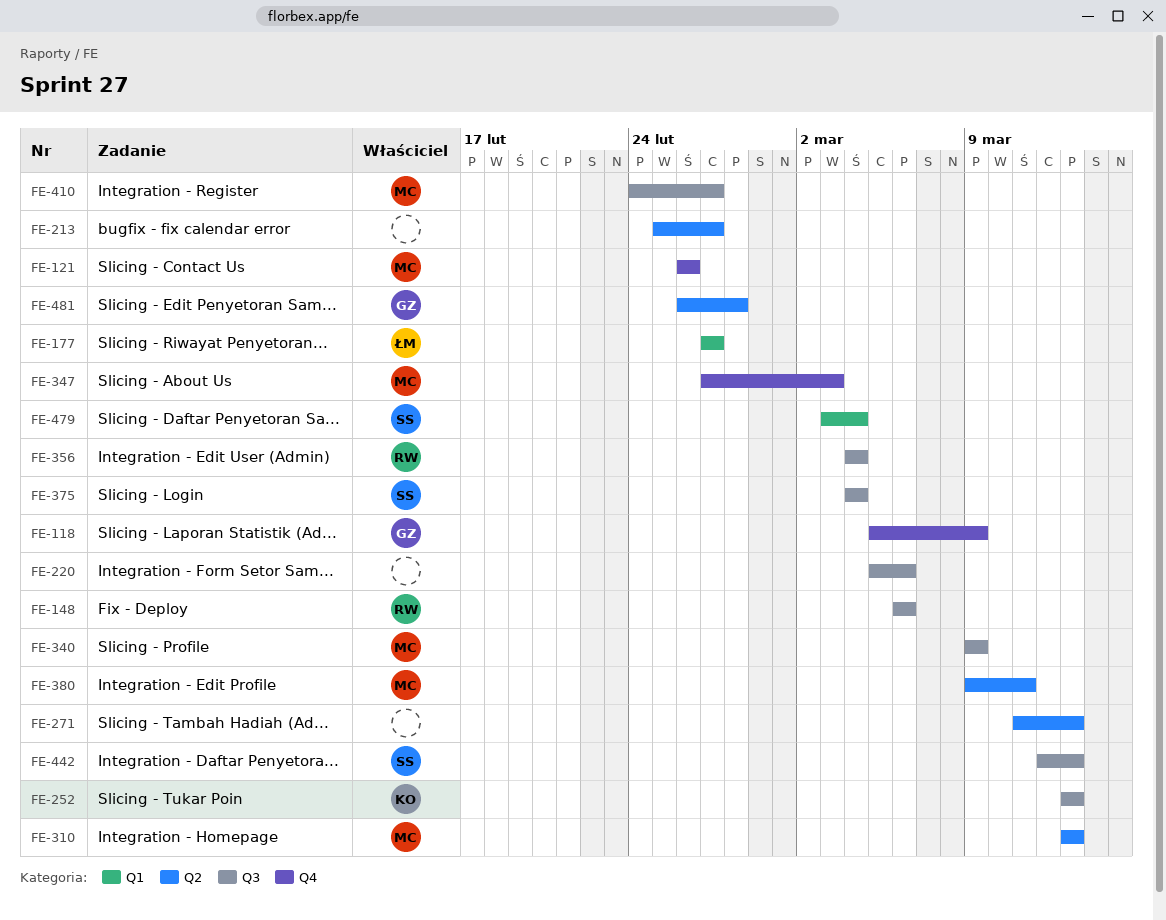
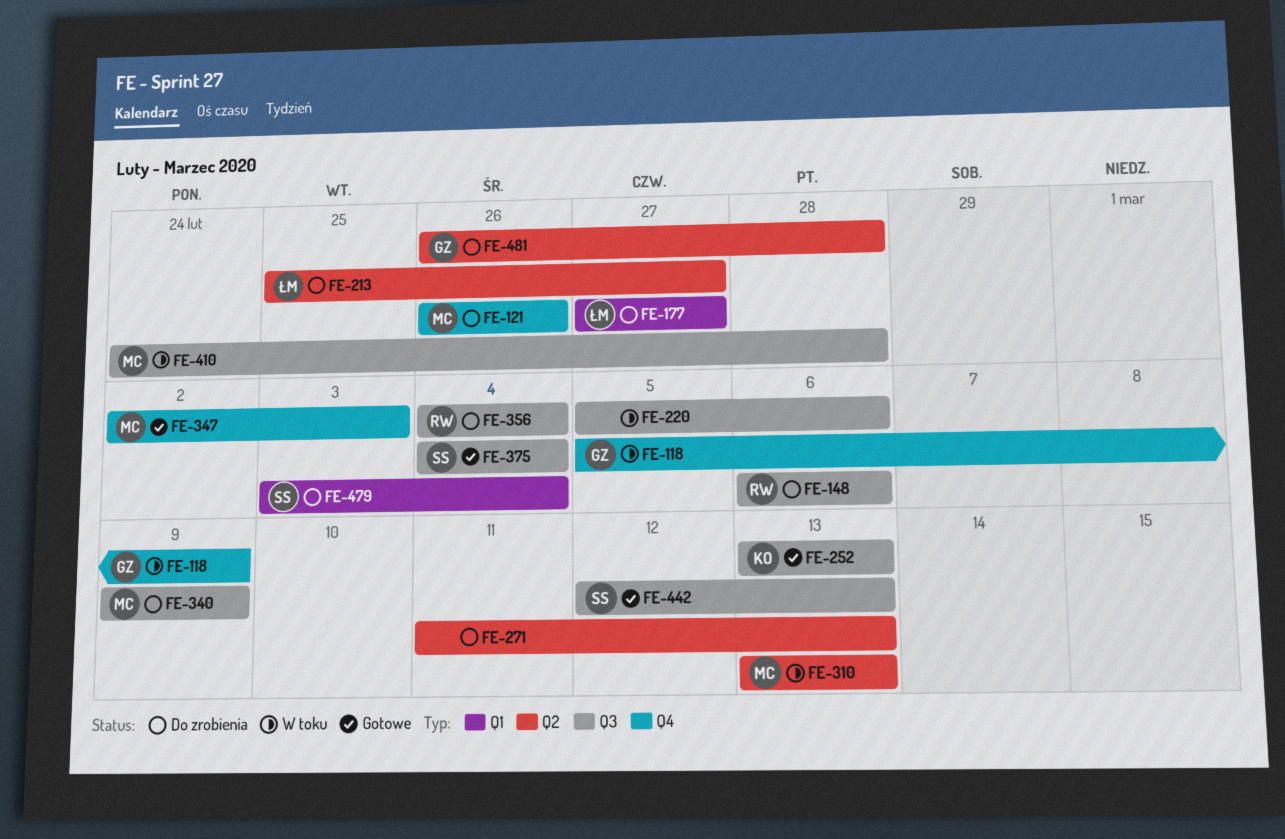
FE-213, owner: none -> ŁM
FE-347, start: Feb 27 -> Mar 2
FE-380: present -> none
FE-410, due: Feb 27 -> Feb 28

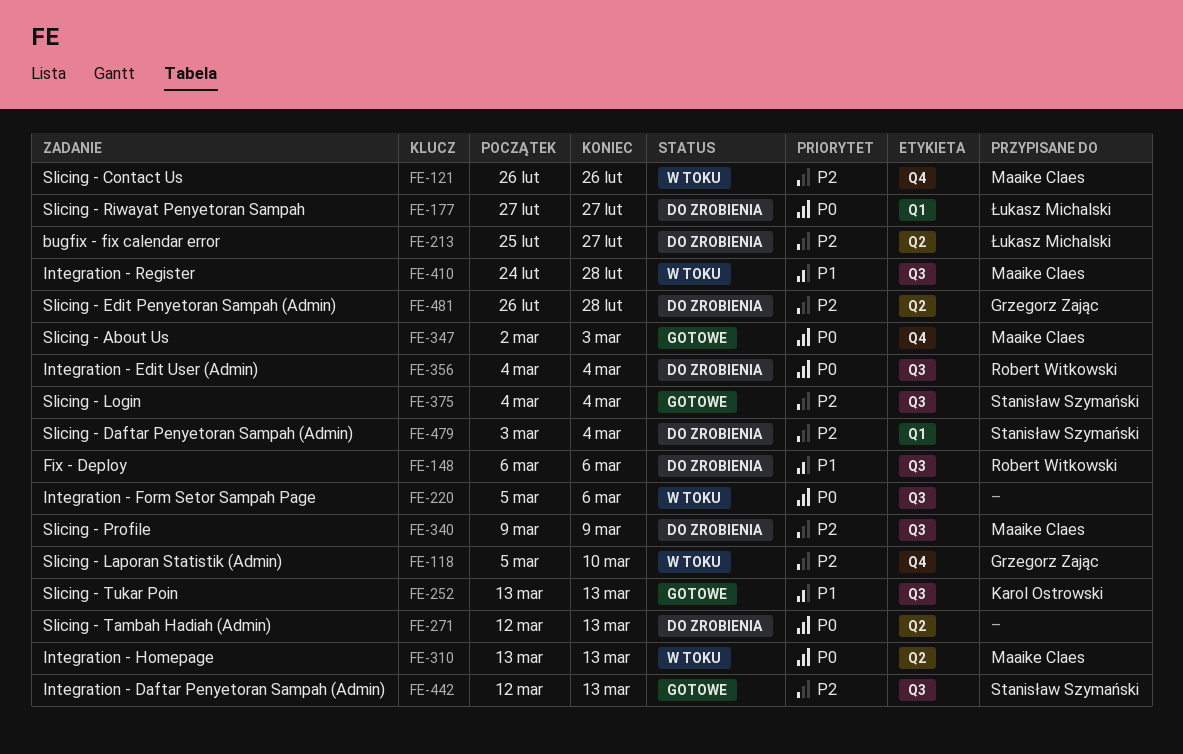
FE-118, due: Mar 9 -> Mar 10
FE-121, status: Do zrobienia -> W toku
FE-271, start: Mar 11 -> Mar 12

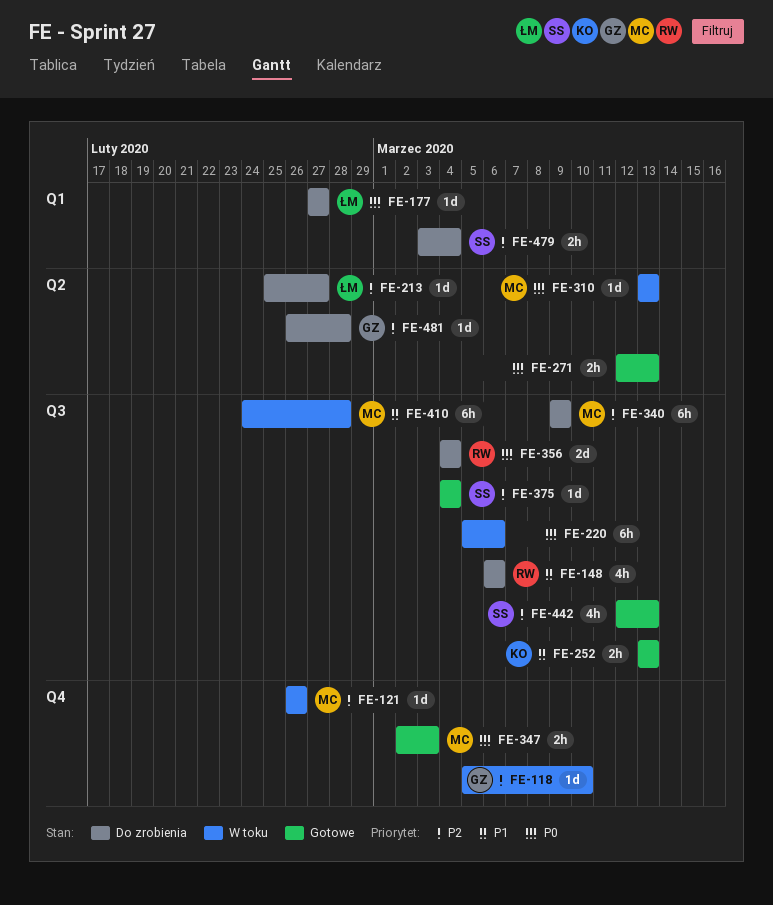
FE-271, status: Do zrobienia -> Gotowe

